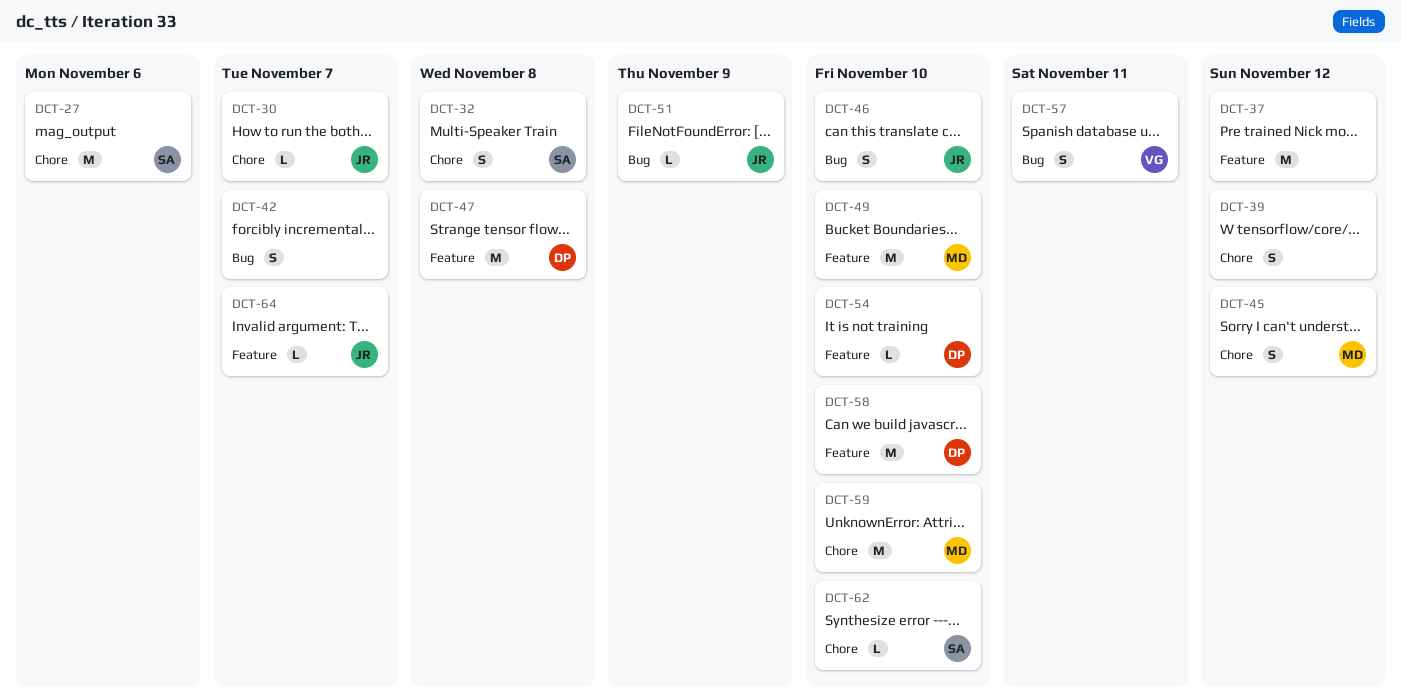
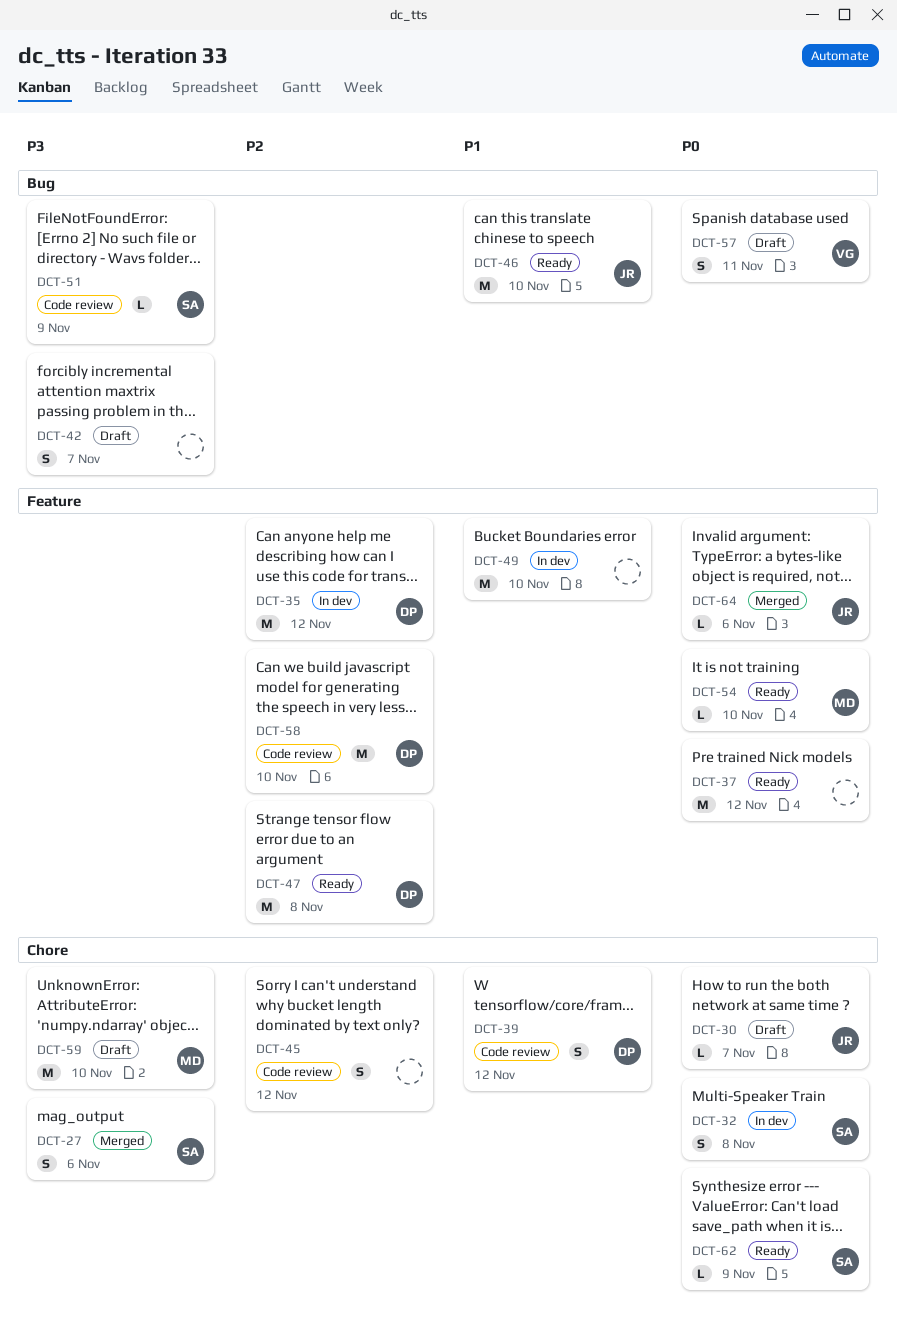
DCT-27, estimate: M -> S
DCT-35: none -> present
DCT-39, owner: none -> DP
DCT-45, owner: MD -> none
DCT-46, estimate: S -> M
DCT-49, owner: MD -> none
DCT-51, owner: JR -> SA
DCT-54, owner: DP -> MD
DCT-62, due: Nov 10 -> Nov 9
DCT-64, due: Nov 7 -> Nov 6

